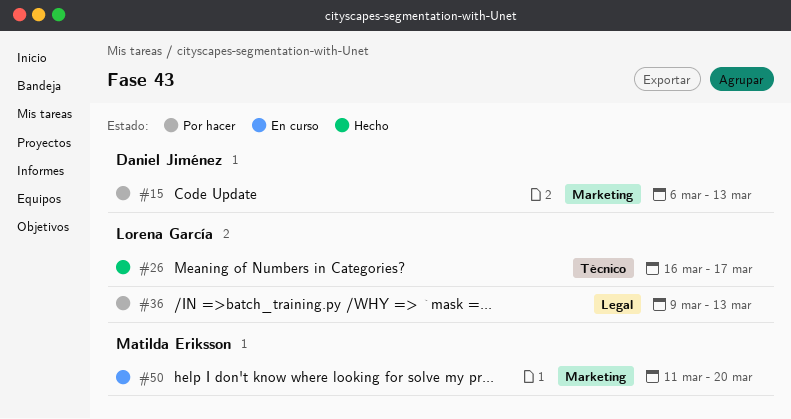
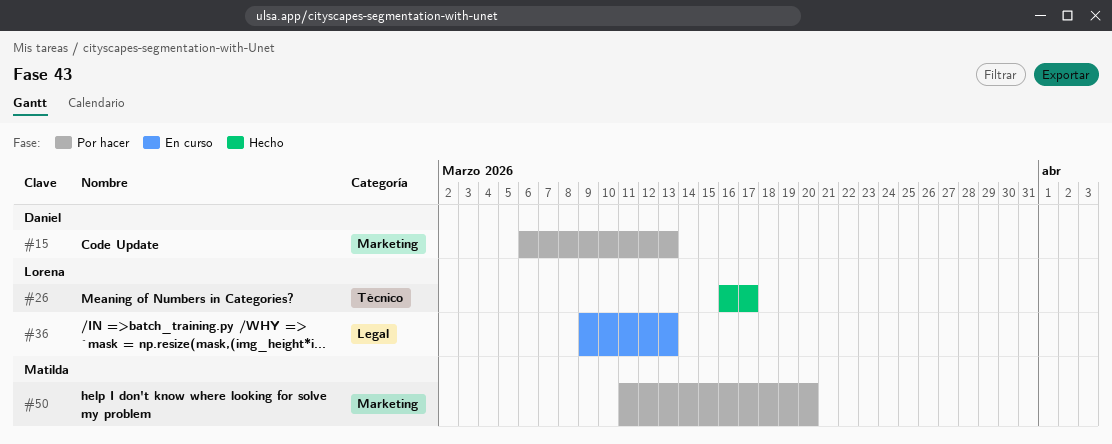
#36, status: Por hacer -> En curso
#50, status: En curso -> Por hacer

